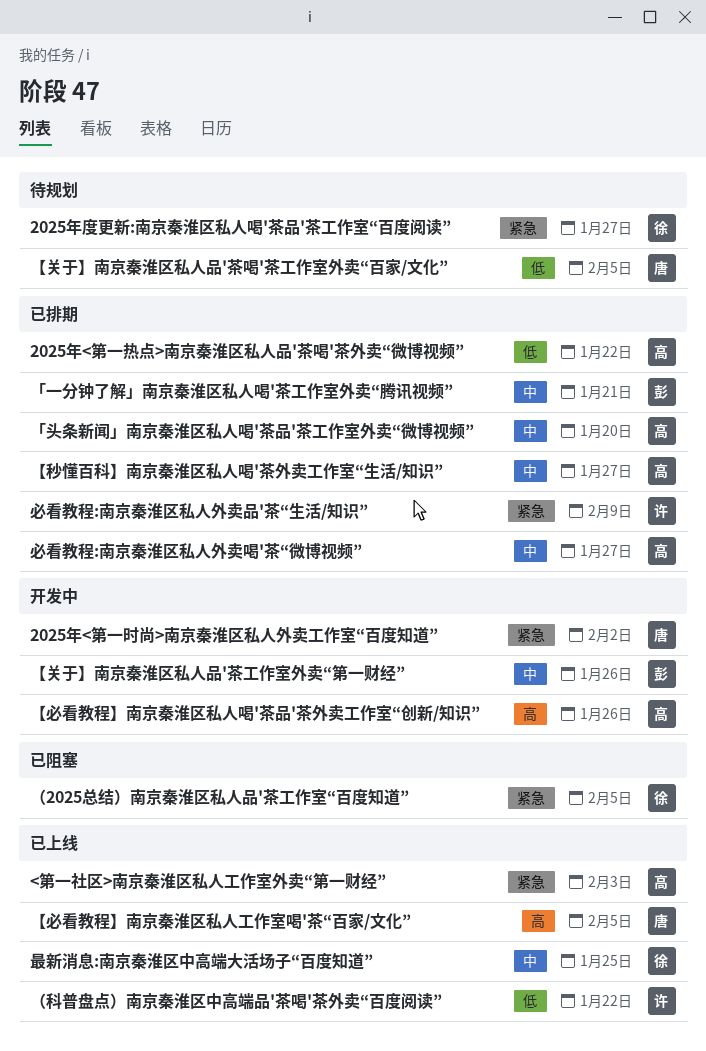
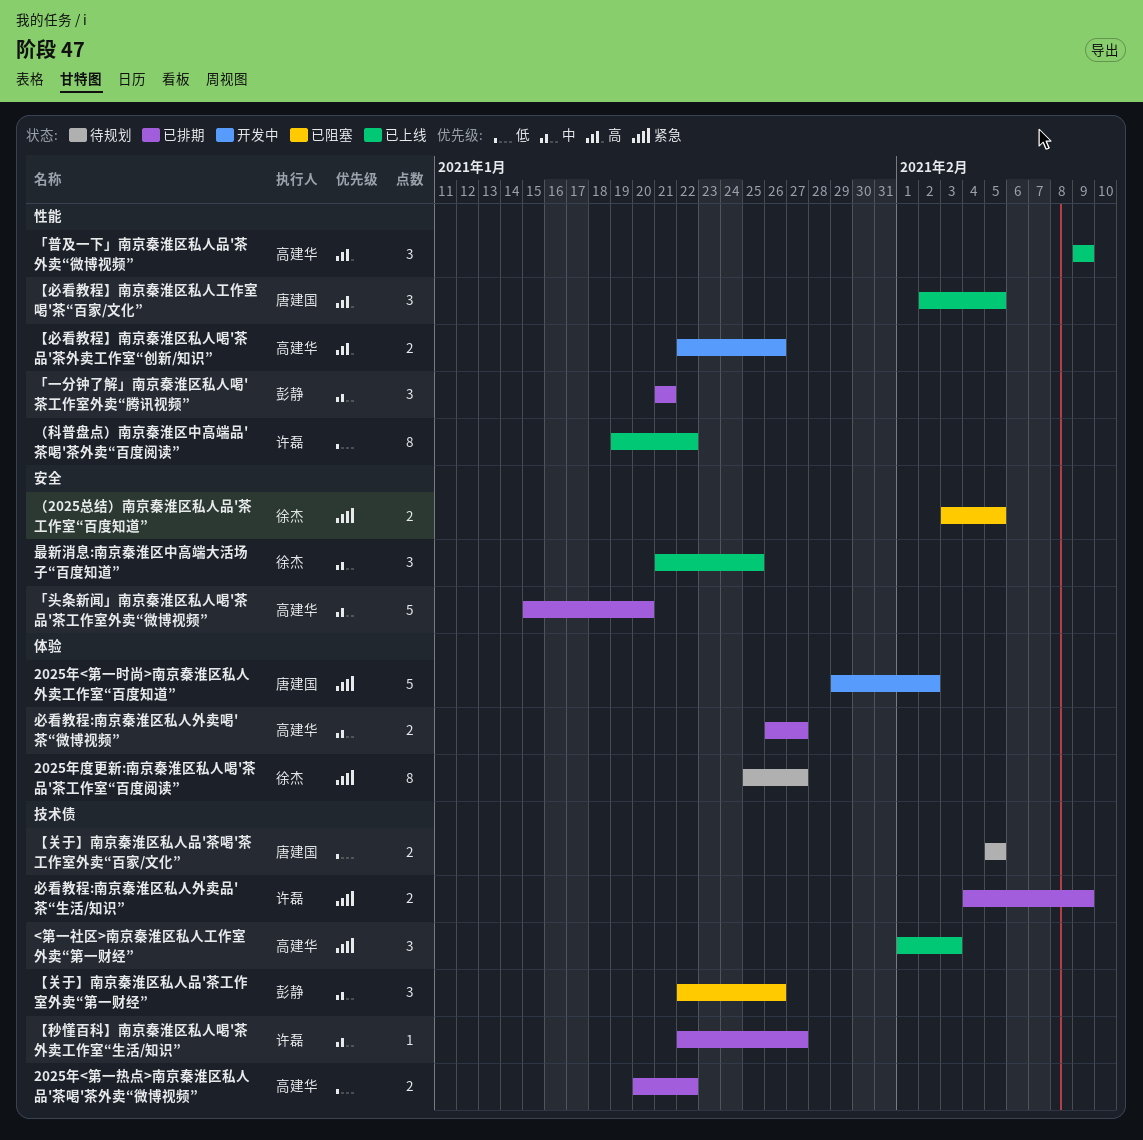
「普及一下」南京秦淮区私人品'茶外卖“微博视频”: none -> present
【关于】南京秦淮区私人品'茶工作室外卖“第一财经”, status: 开发中 -> 已阻塞
【秒懂百科】南京秦淮区私人喝'茶外卖工作室“生活/知识”, owner: 高建华 -> 许磊

